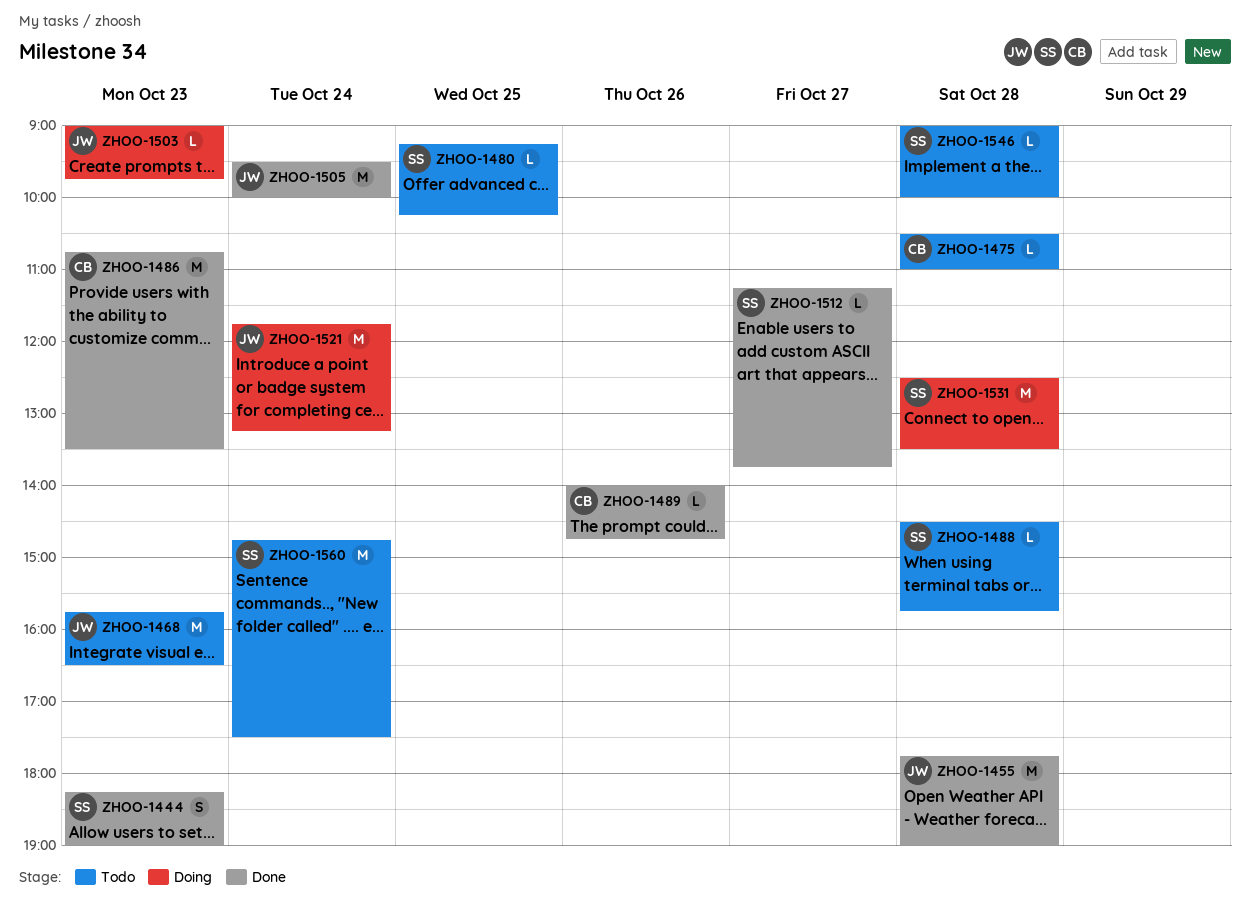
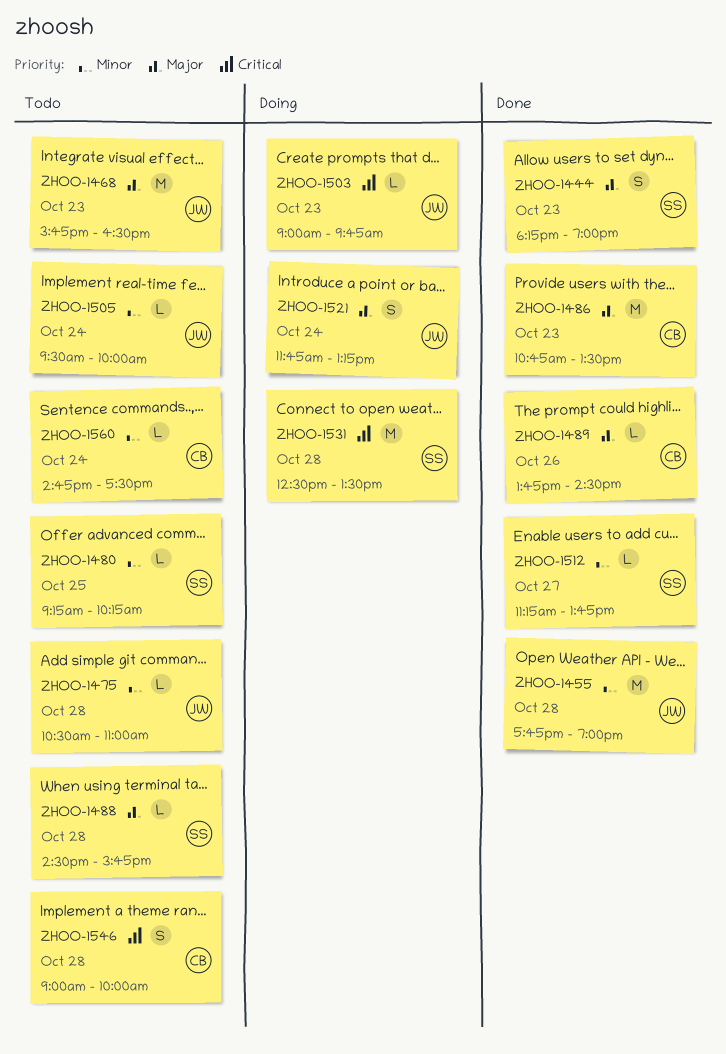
ZHOO-1475, owner: CB -> JW
ZHOO-1489, begins: 14:00 -> 13:45
ZHOO-1489, ends: 14:45 -> 14:30
ZHOO-1505, status: Done -> Todo
ZHOO-1505, estimate: M -> L
ZHOO-1521, estimate: M -> S
ZHOO-1546, owner: SS -> CB
ZHOO-1546, estimate: L -> S
ZHOO-1560, owner: SS -> CB
ZHOO-1560, estimate: M -> L

